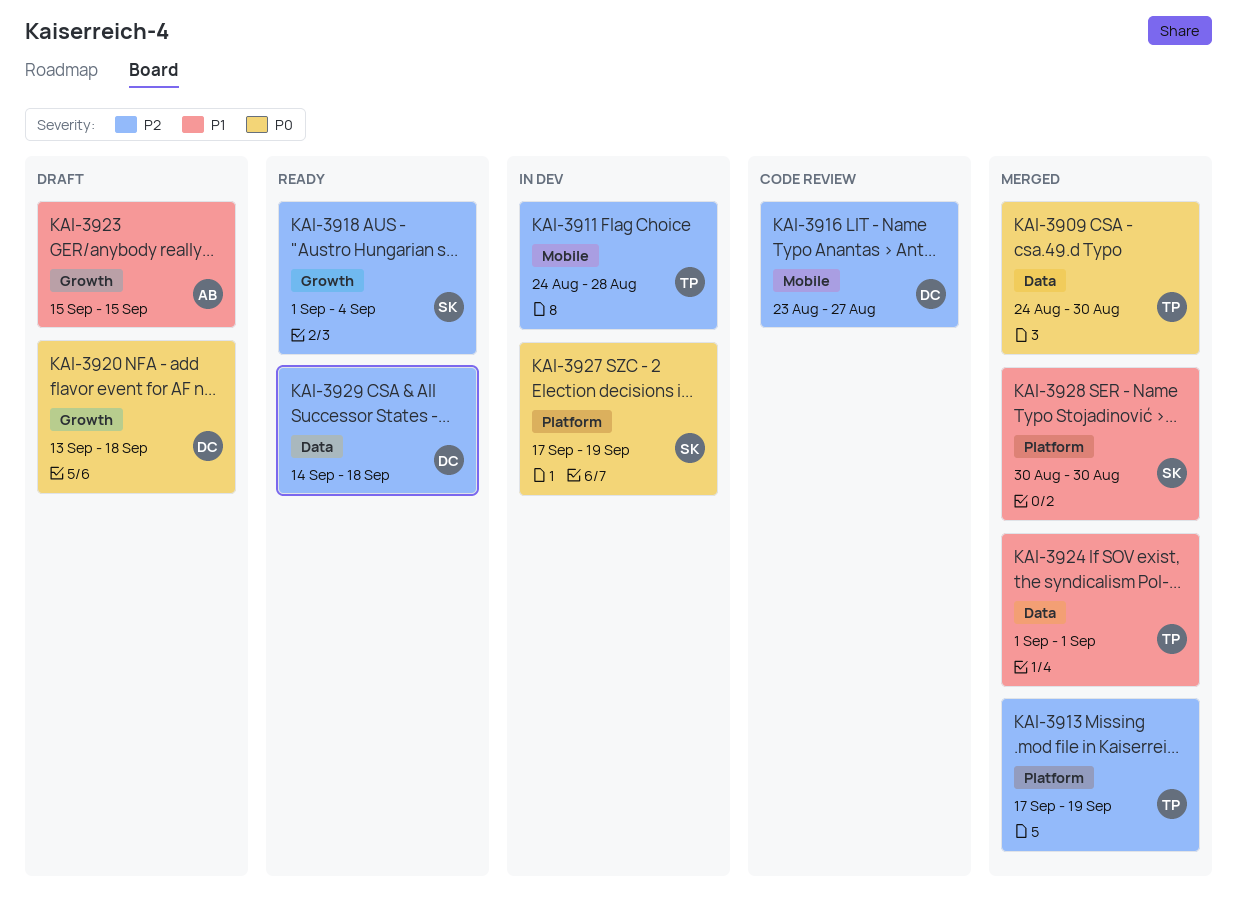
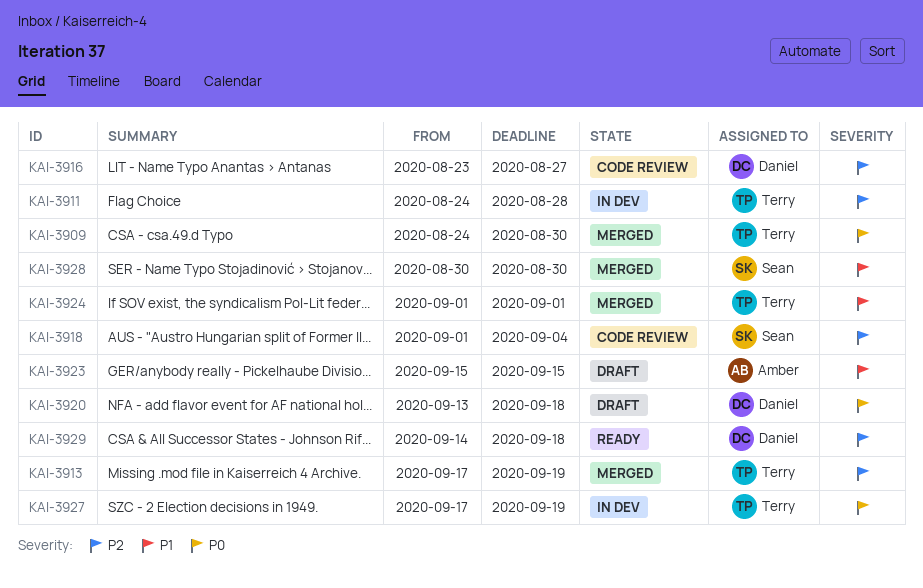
KAI-3918, status: Ready -> Code review
KAI-3927, owner: Sean -> Terry

